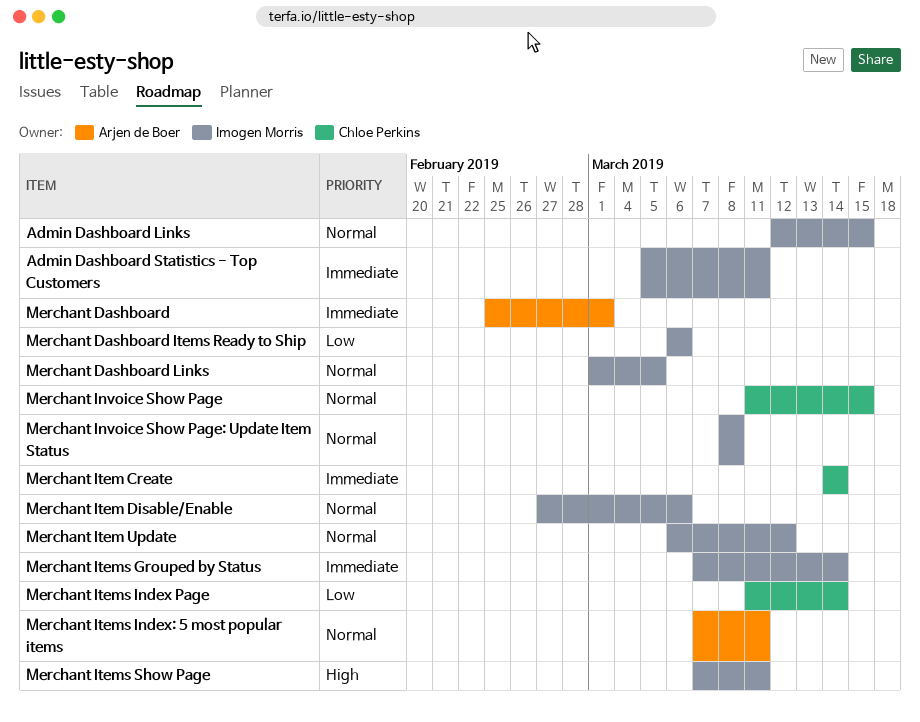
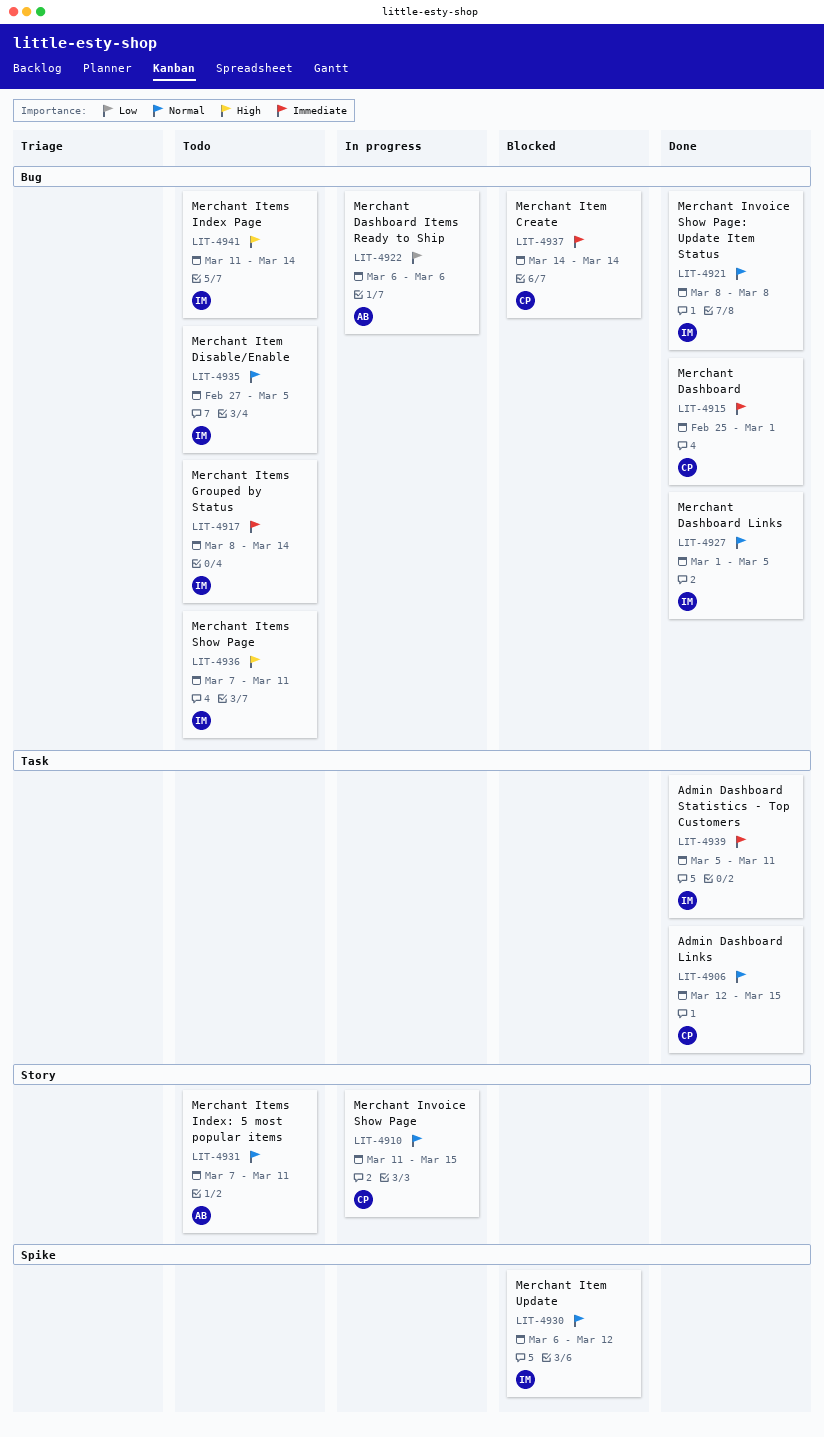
Admin Dashboard Links, owner: Imogen Morris -> Chloe Perkins
Merchant Dashboard, owner: Arjen de Boer -> Chloe Perkins
Merchant Dashboard Items Ready to Ship, owner: Imogen Morris -> Arjen de Boer
Merchant Item Disable/Enable, due: Mar 6 -> Mar 5
Merchant Items Grouped by Status, start: Mar 7 -> Mar 8
Merchant Items Index Page, owner: Chloe Perkins -> Imogen Morris
Merchant Items Index Page, priority: Low -> High

